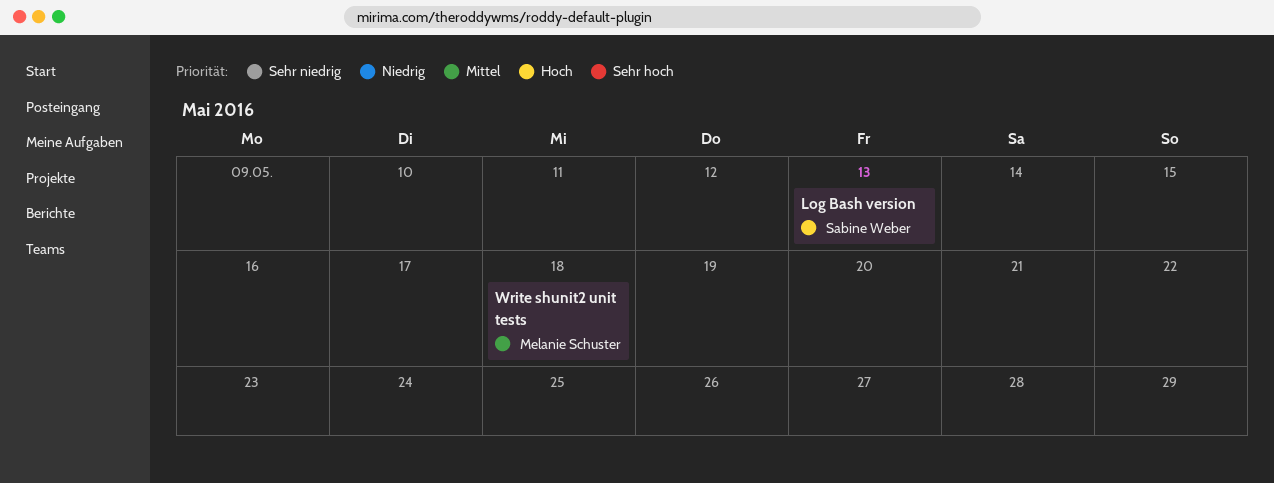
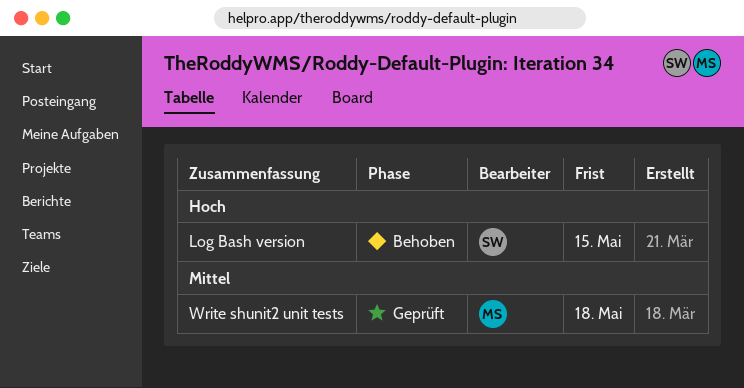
Log Bash version, due: May 13 -> May 15

